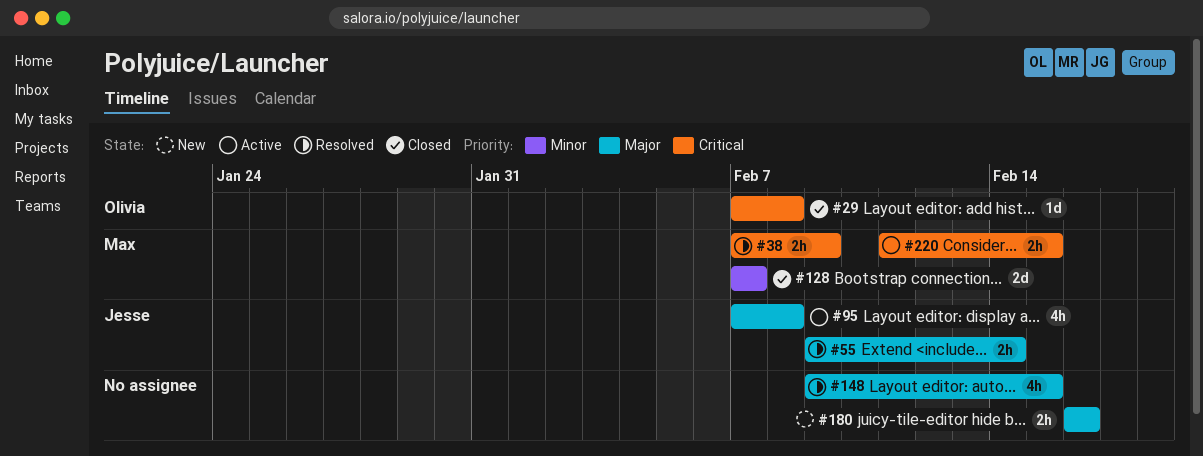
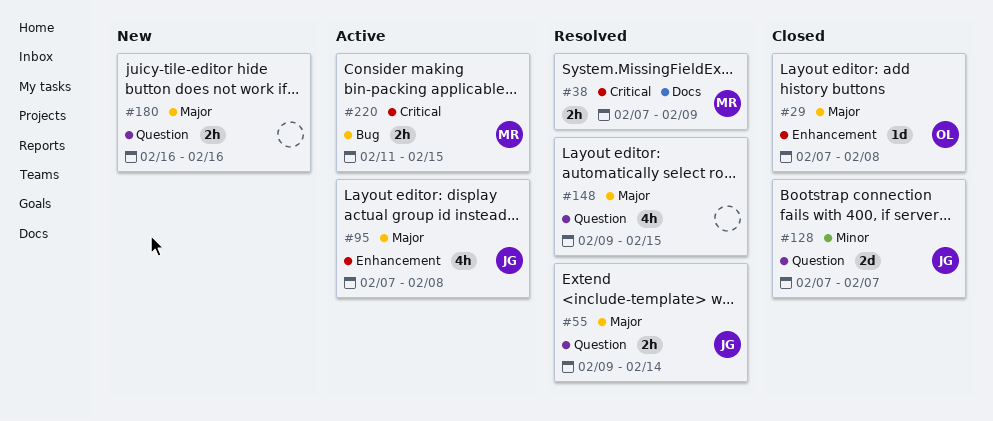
#29, priority: Critical -> Major
#128, owner: Max -> Jesse

